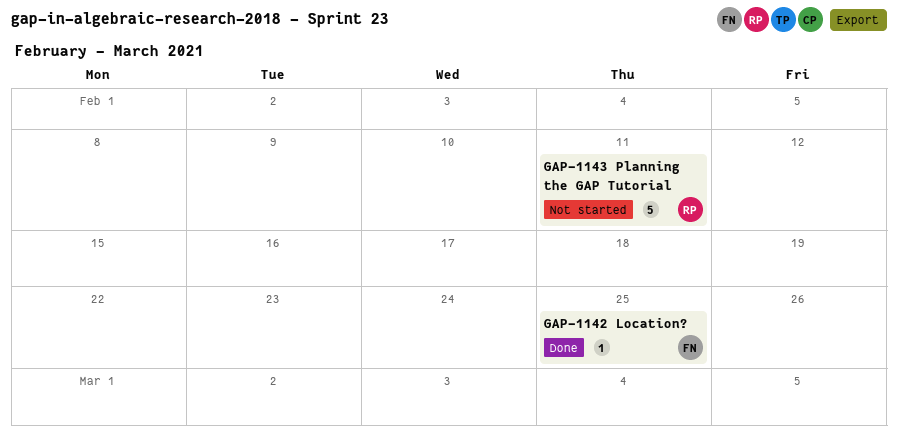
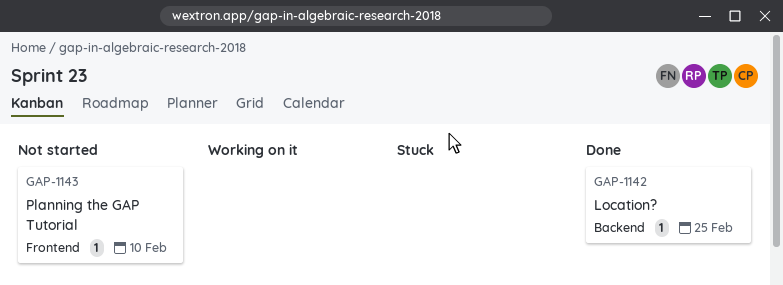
GAP-1143, estimate: 5 -> 1
GAP-1143, due: Feb 11 -> Feb 10

